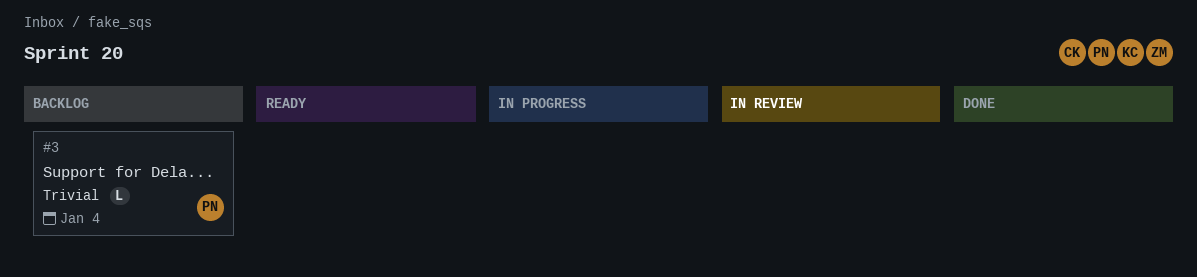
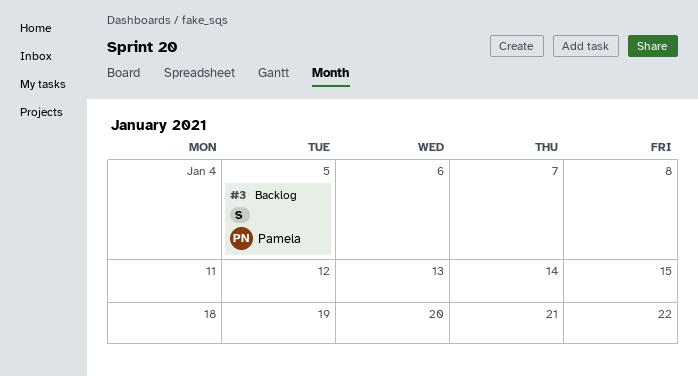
#3, estimate: L -> S
#3, due: Jan 4 -> Jan 5

